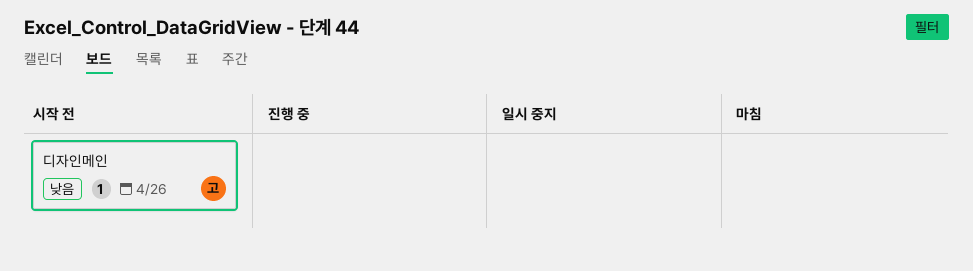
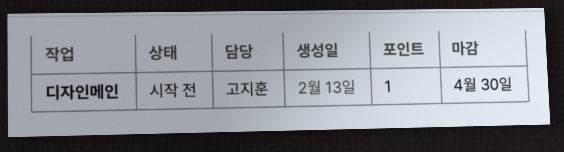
디자인메인, due: Apr 26 -> Apr 30

